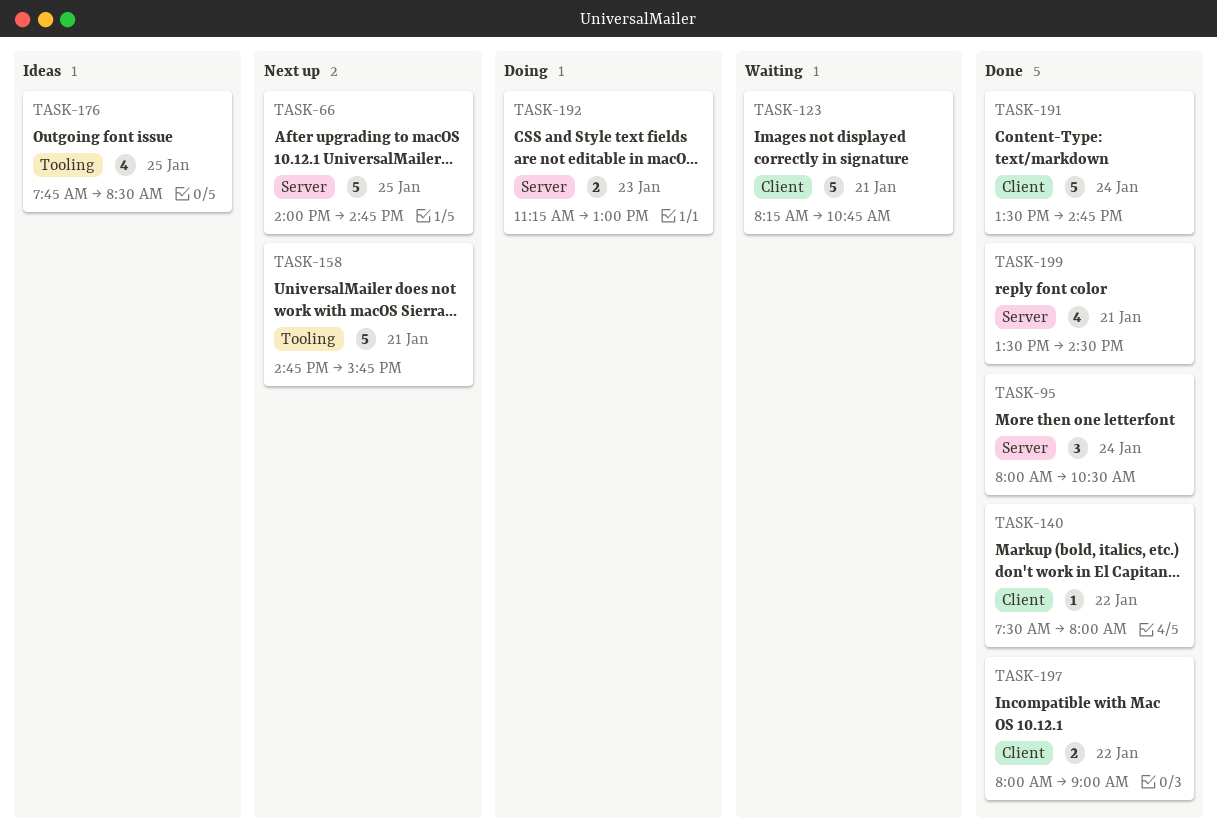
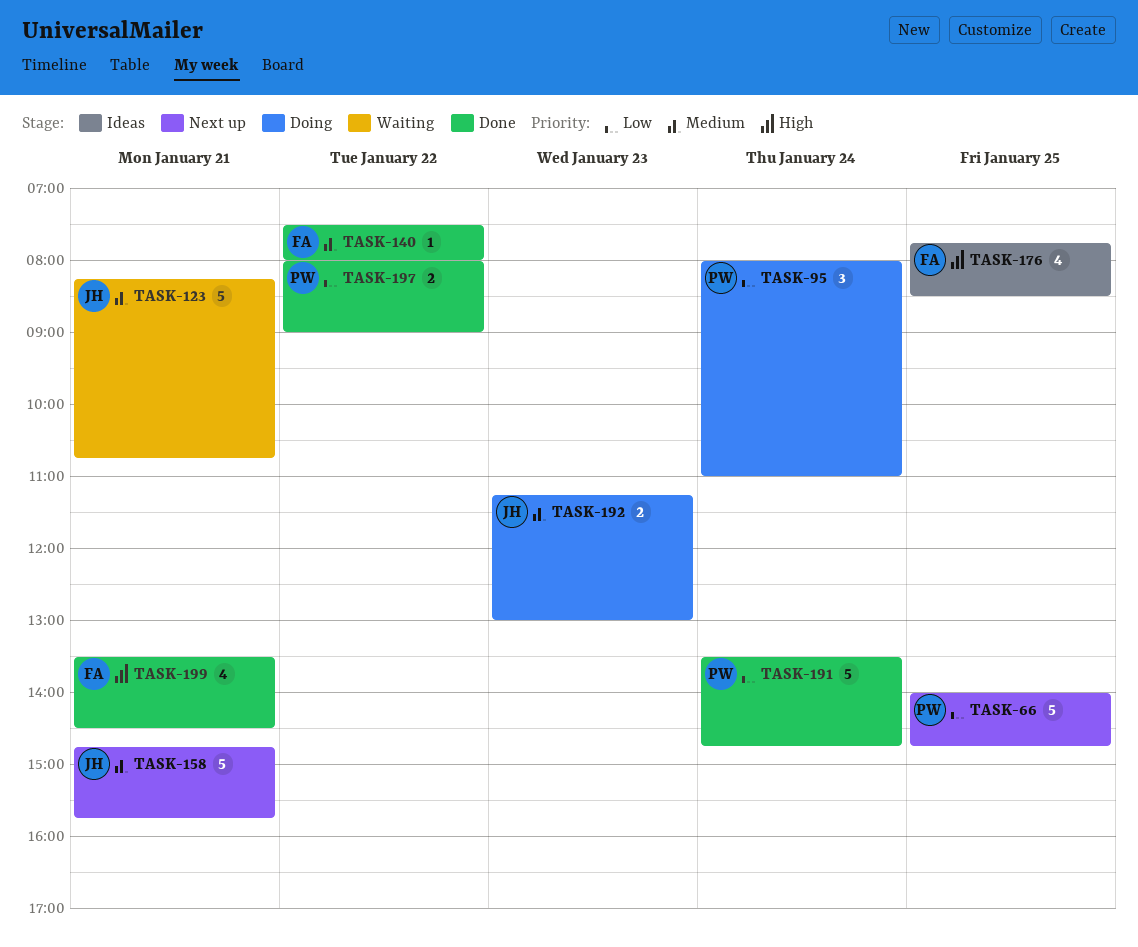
TASK-95, status: Done -> Doing
TASK-95, ends: 10:30 -> 11:00

